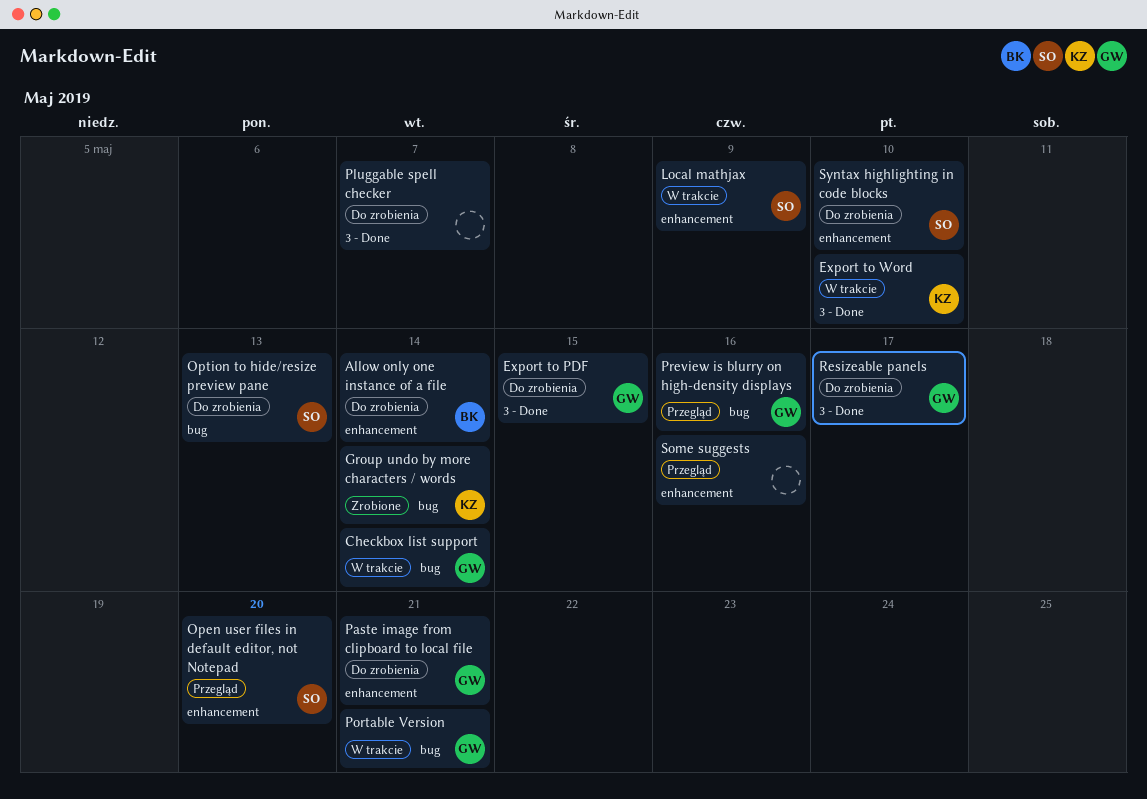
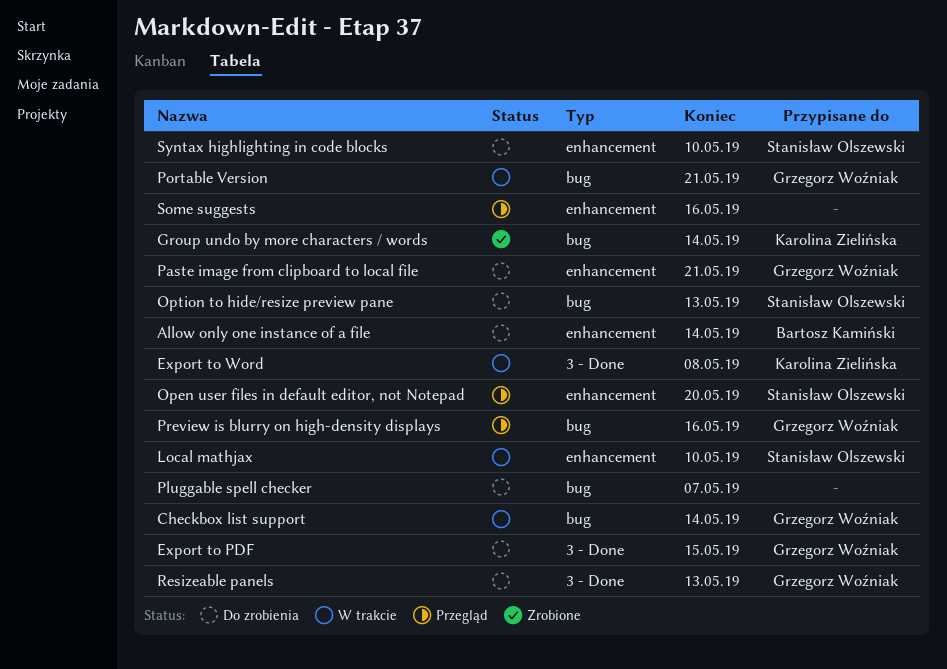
Export to Word, due: May 10 -> May 8
Local mathjax, due: May 9 -> May 10
Pluggable spell checker, label: 3 - Done -> bug
Resizeable panels, due: May 17 -> May 13

